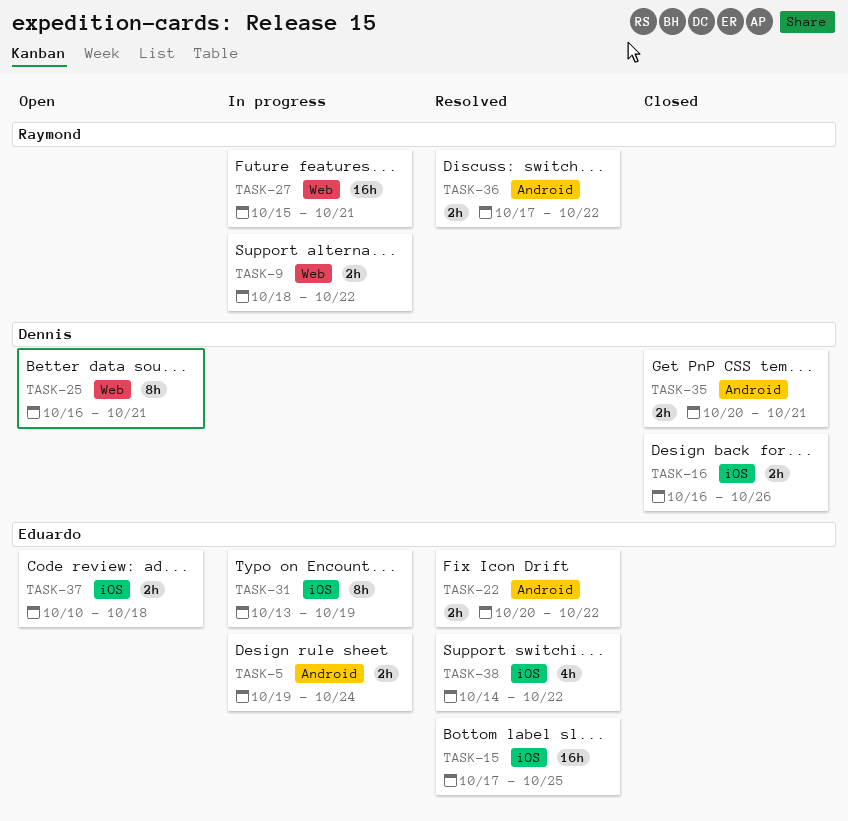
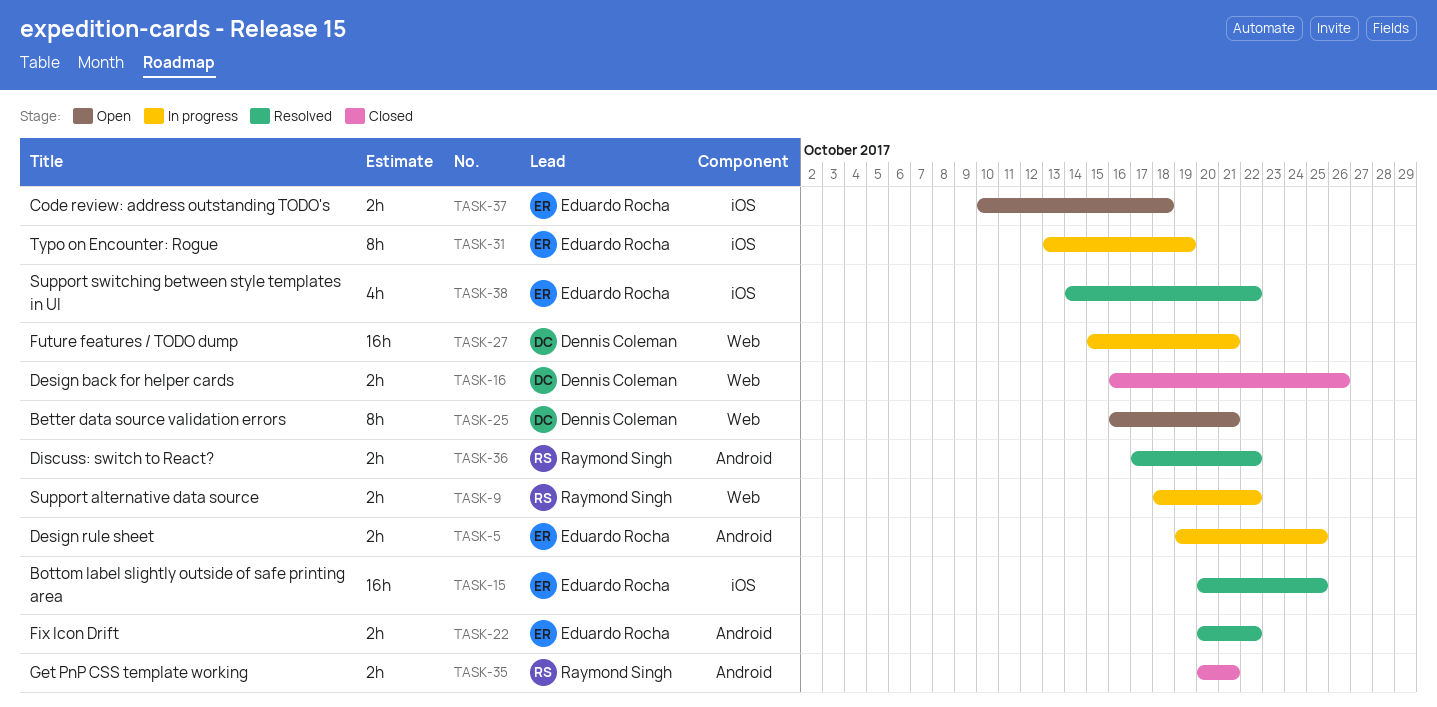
TASK-5, due: Oct 24 -> Oct 25
TASK-15, start: Oct 17 -> Oct 20
TASK-16, label: iOS -> Web
TASK-27, owner: Raymond Singh -> Dennis Coleman
TASK-35, owner: Dennis Coleman -> Raymond Singh

